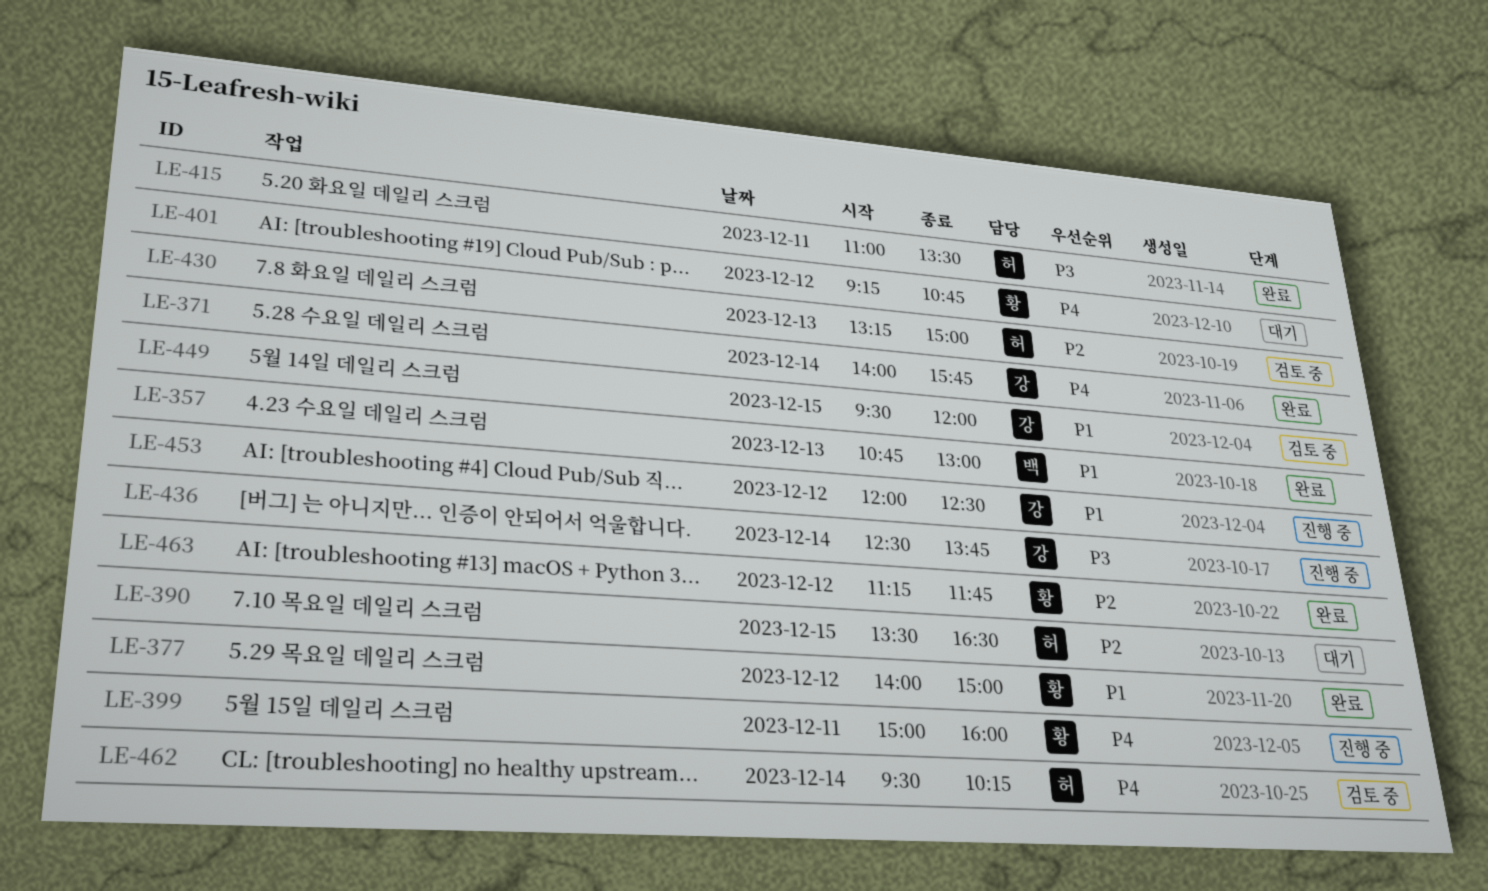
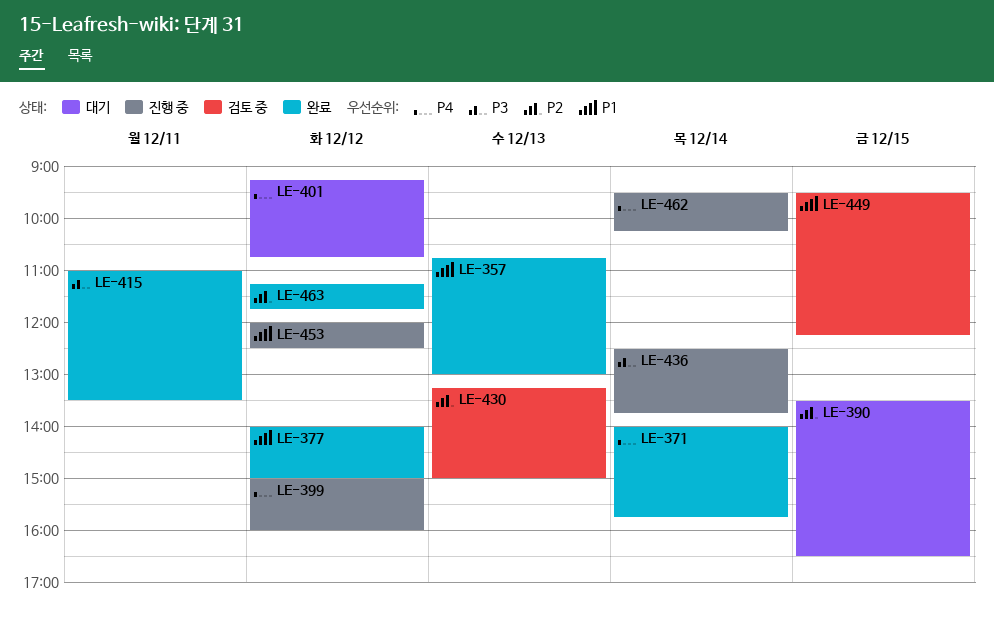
LE-399, day: Dec 11 -> Dec 12
LE-449, ends: 12:00 -> 12:15
LE-462, status: 검토 중 -> 진행 중

